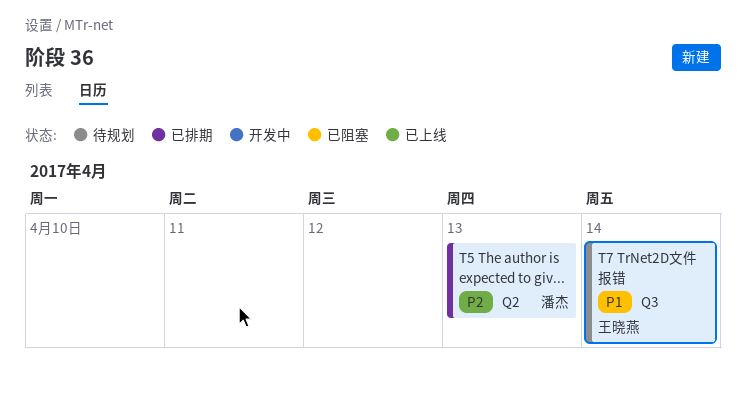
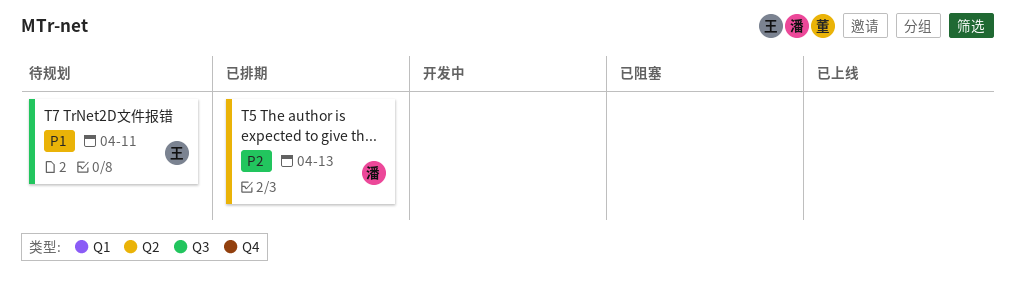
T7, due: Apr 14 -> Apr 11

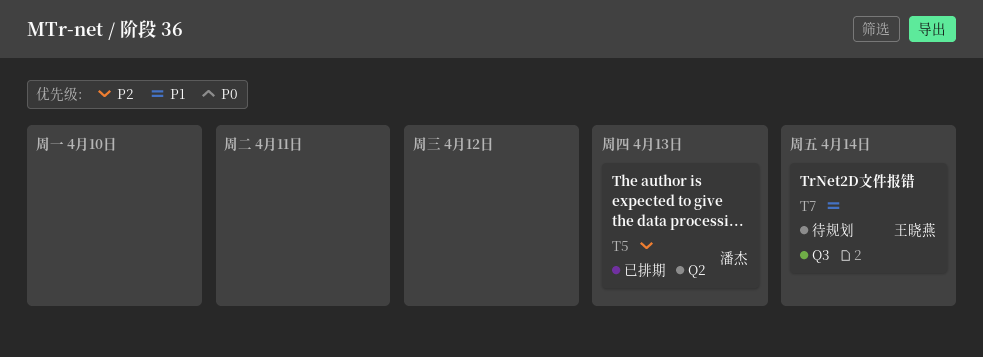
T7, due: Apr 11 -> Apr 14

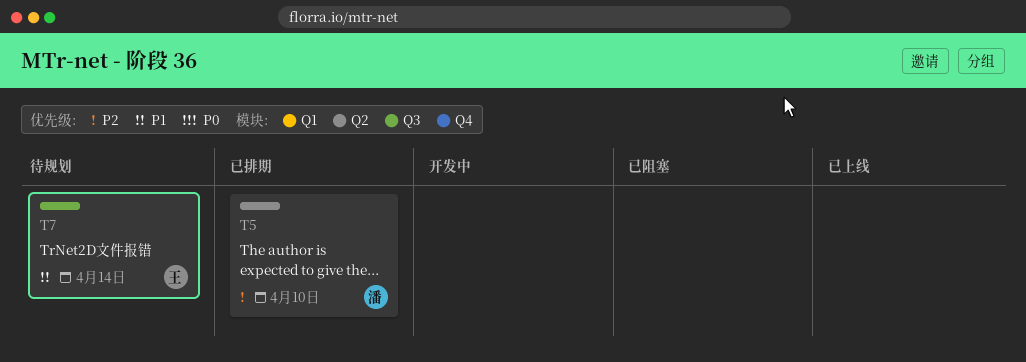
T5, due: Apr 13 -> Apr 10

